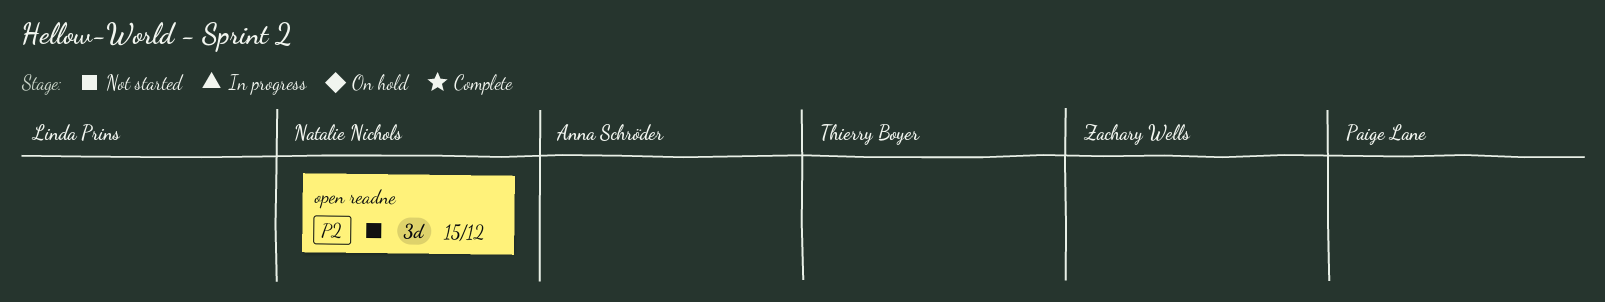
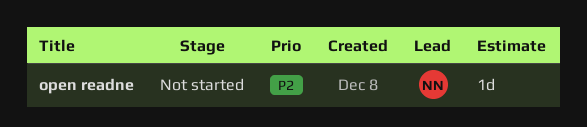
open readne, estimate: 3d -> 1d

